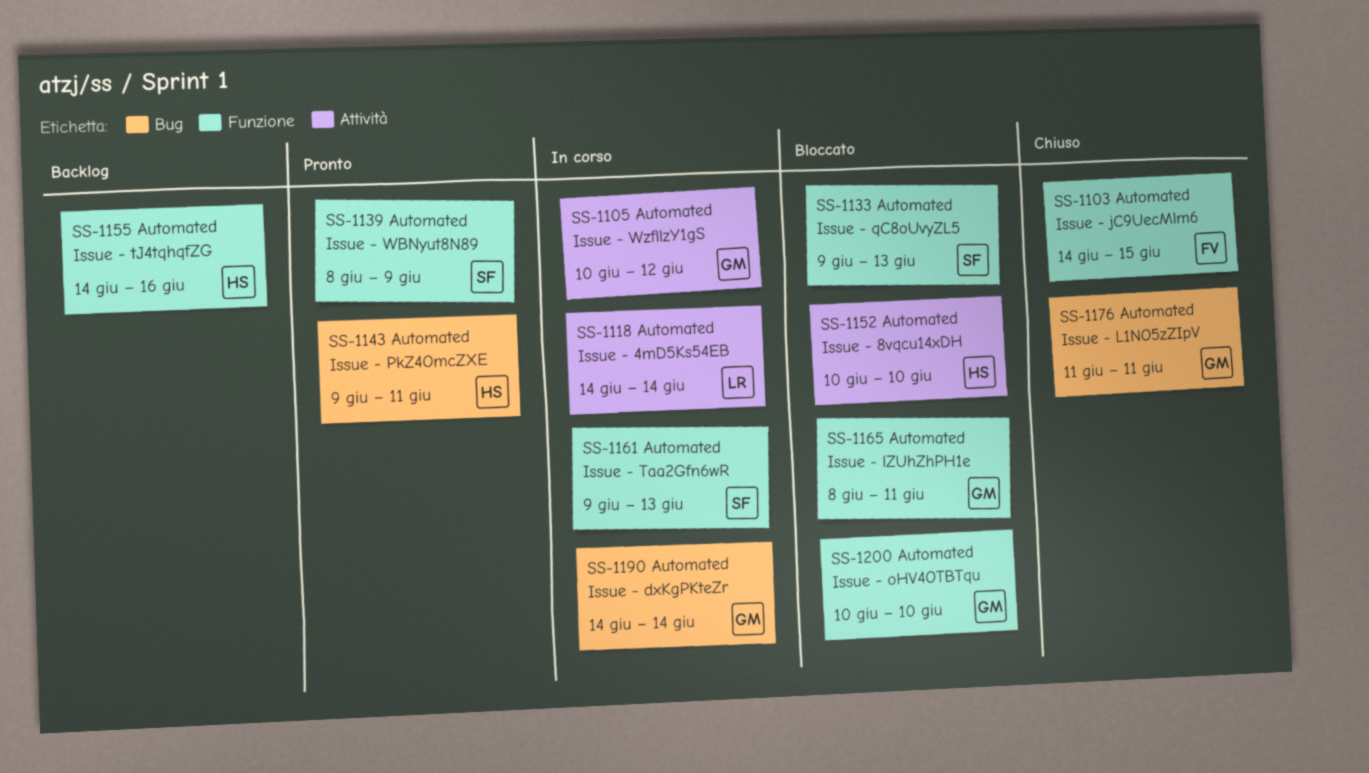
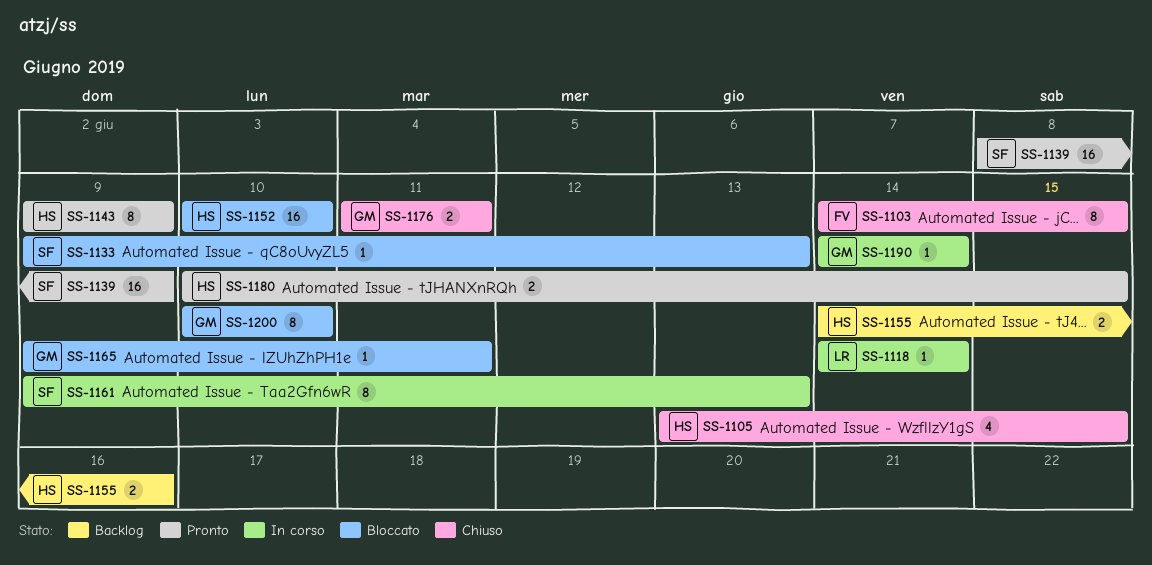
SS-1105, status: In corso -> Chiuso
SS-1105, owner: GM -> HS
SS-1105, start: Jun 10 -> Jun 13
SS-1105, due: Jun 12 -> Jun 15
SS-1143, due: Jun 11 -> Jun 9
SS-1165, start: Jun 8 -> Jun 9
SS-1180: none -> present

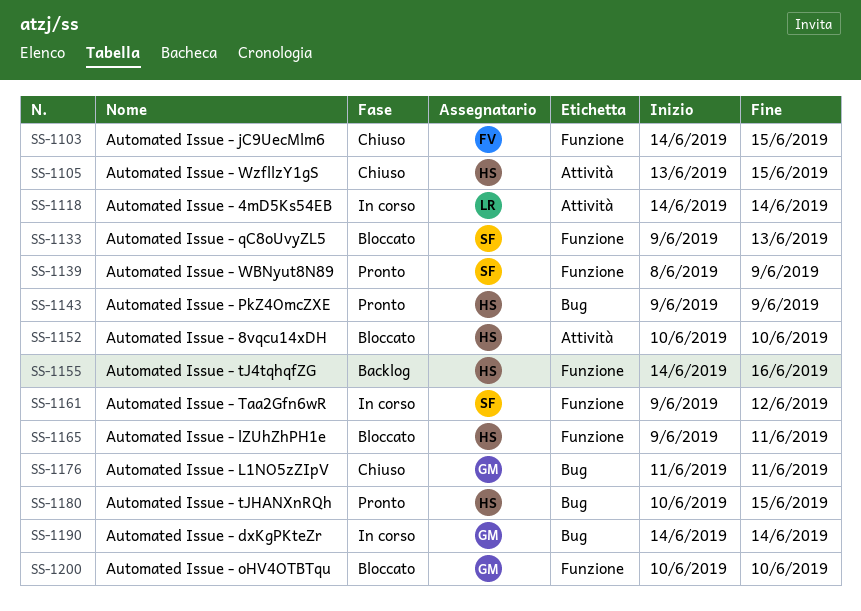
SS-1161, due: Jun 13 -> Jun 12
SS-1165, owner: GM -> HS

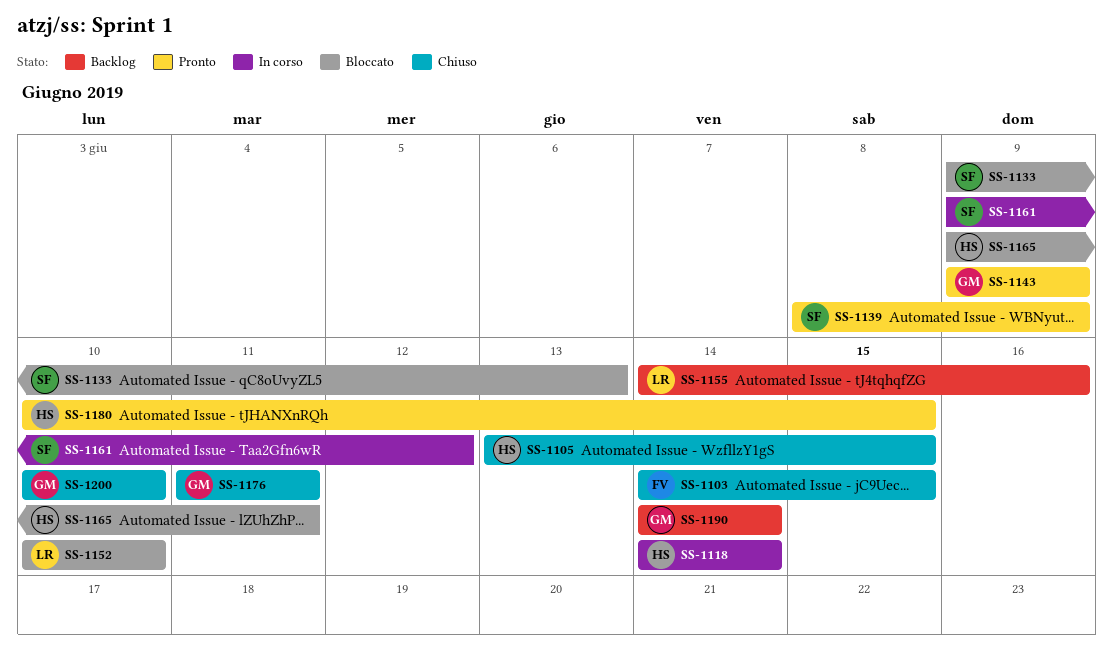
SS-1118, owner: LR -> HS
SS-1143, owner: HS -> GM
SS-1152, owner: HS -> LR
SS-1155, owner: HS -> LR
SS-1190, status: In corso -> Backlog
SS-1200, status: Bloccato -> Chiuso

